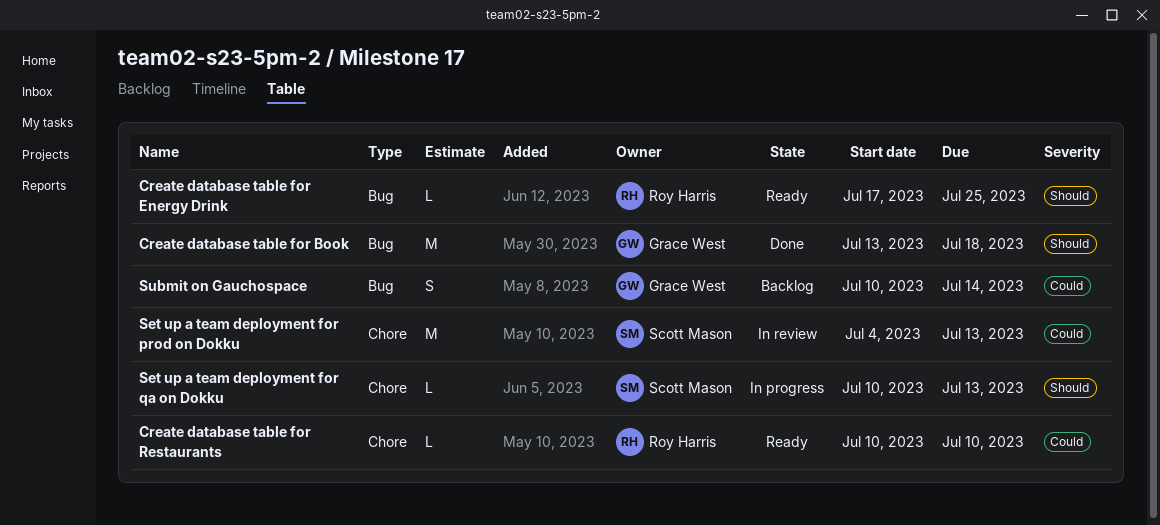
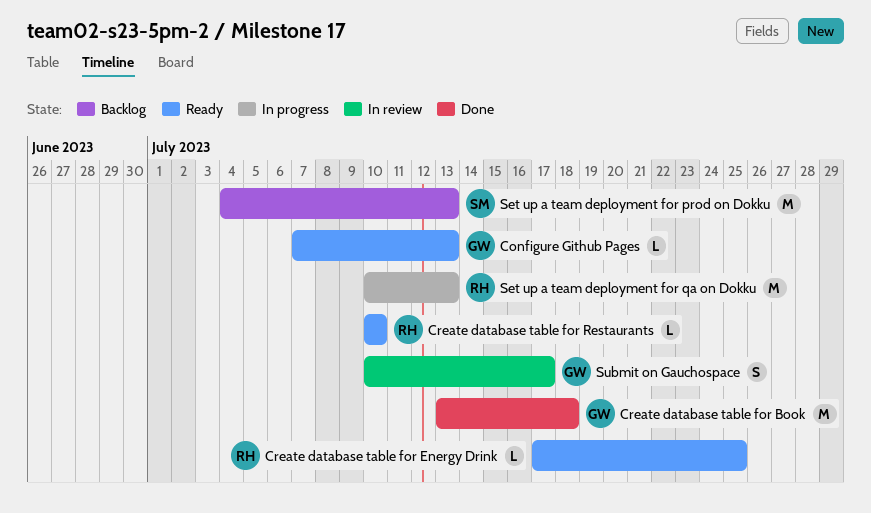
Configure Github Pages: none -> present
Set up a team deployment for prod on Dokku, status: In review -> Backlog
Set up a team deployment for qa on Dokku, owner: Scott Mason -> Roy Harris
Set up a team deployment for qa on Dokku, estimate: L -> M
Submit on Gauchospace, status: Backlog -> In review
Submit on Gauchospace, due: Jul 14 -> Jul 17

